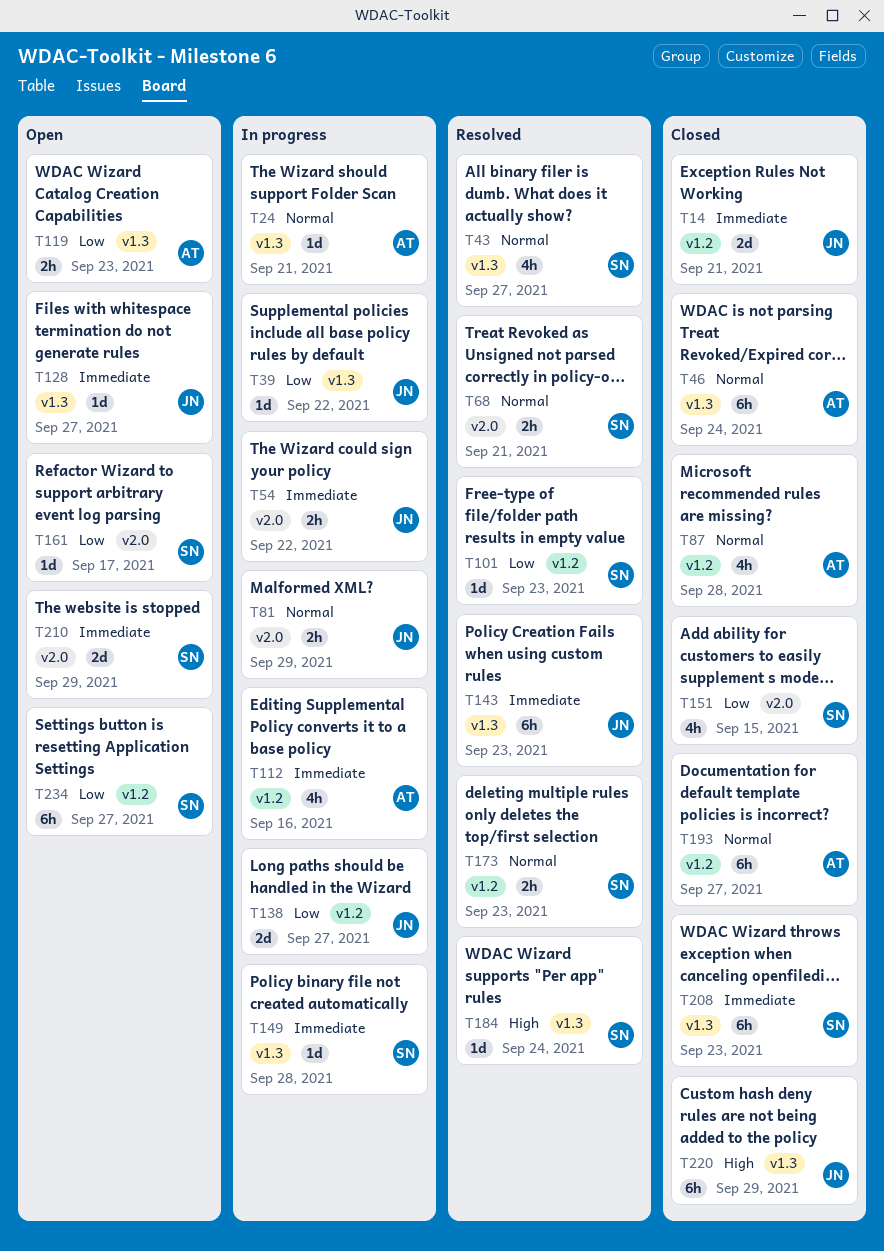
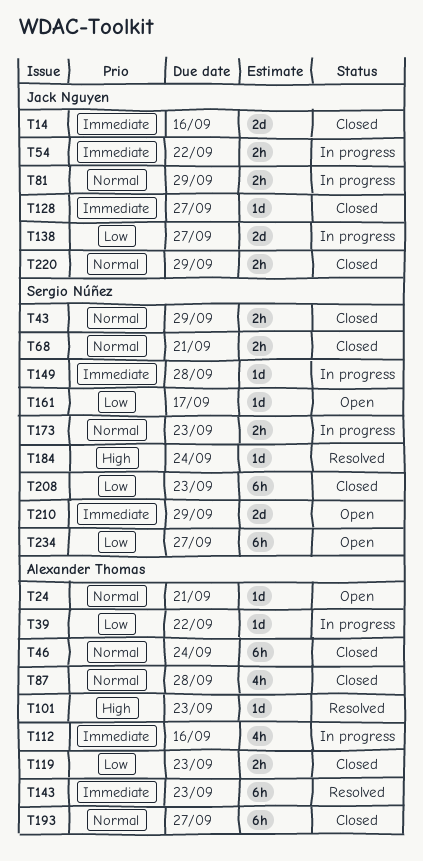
T14, due: Sep 21 -> Sep 16
T24, status: In progress -> Open
T39, owner: Jack Nguyen -> Alexander Thomas
T43, status: Resolved -> Closed
T43, estimate: 4h -> 2h
T43, due: Sep 27 -> Sep 29
T68, status: Resolved -> Closed
T101, owner: Sergio Núñez -> Alexander Thomas
T101, priority: Low -> High
T119, status: Open -> Closed
T128, status: Open -> Closed
T143, owner: Jack Nguyen -> Alexander Thomas
T151: present -> none
T173, status: Resolved -> In progress
T208, priority: Immediate -> Low
T220, priority: High -> Normal
T220, estimate: 6h -> 2h

